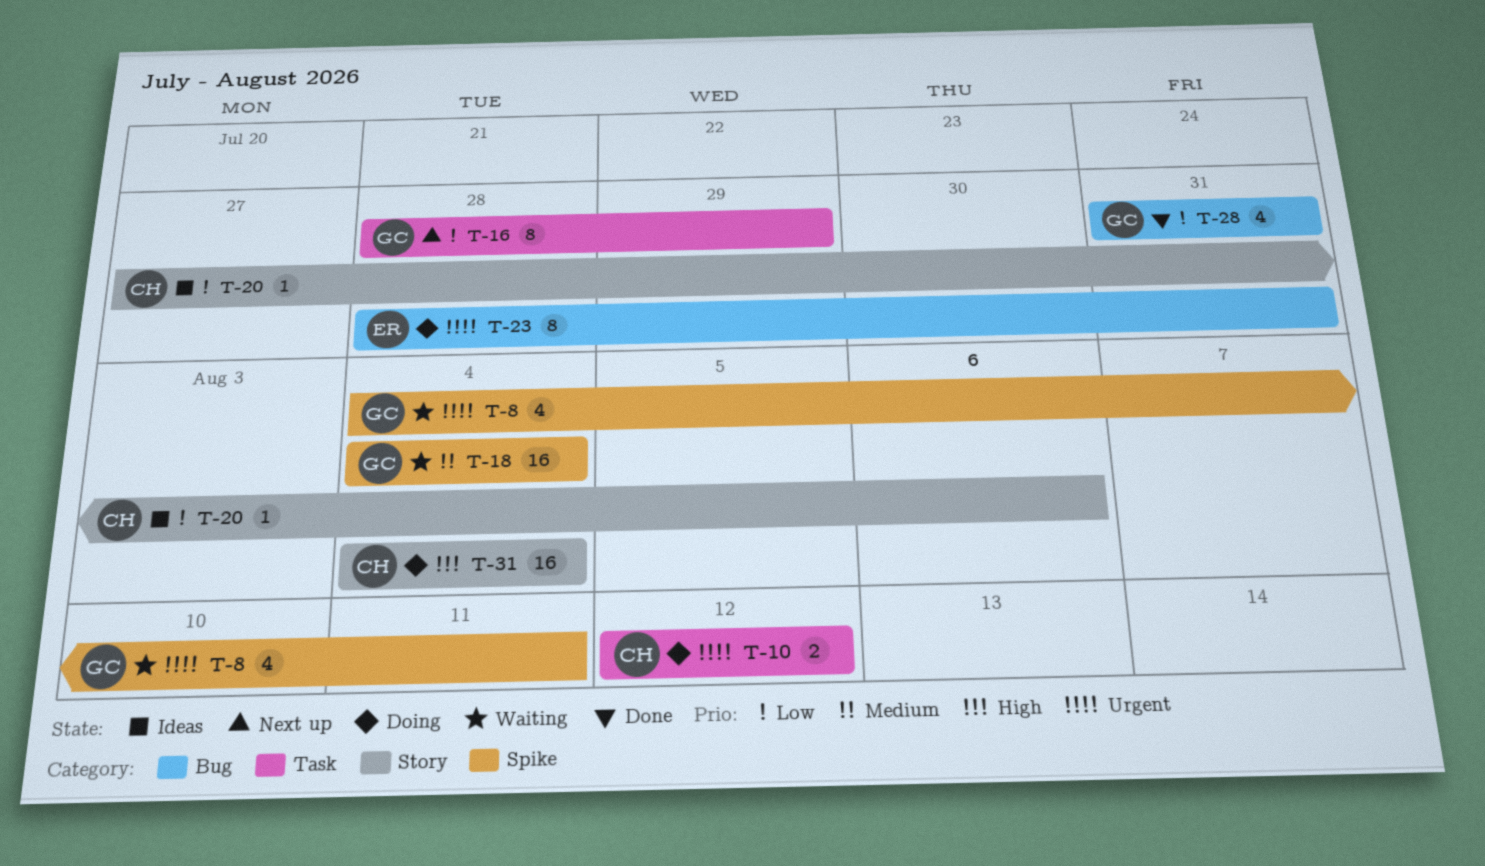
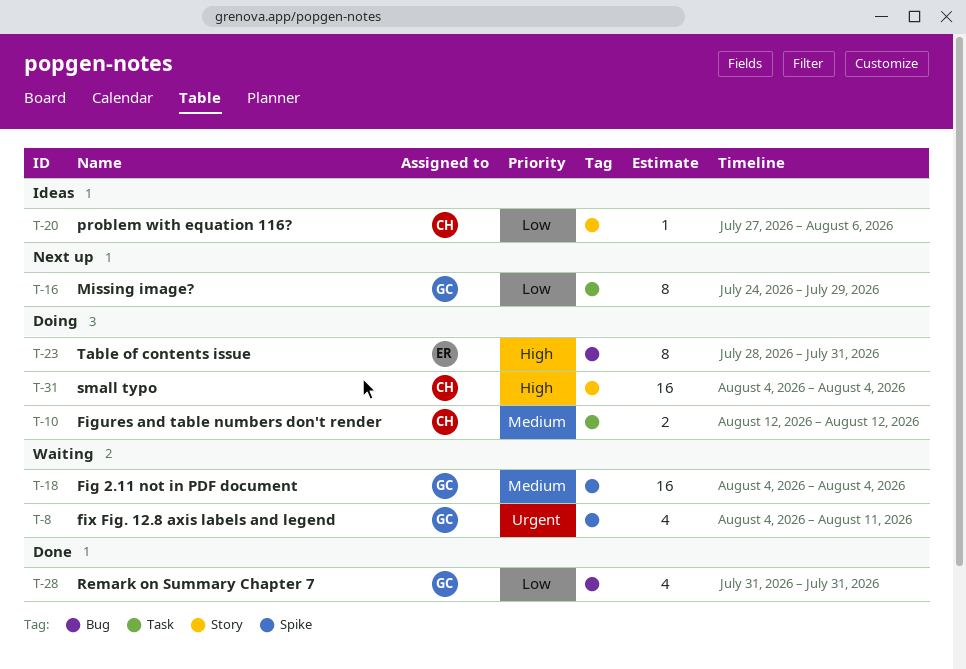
T-10, priority: Urgent -> Medium
T-16, start: Jul 28 -> Jul 24
T-23, priority: Urgent -> High

